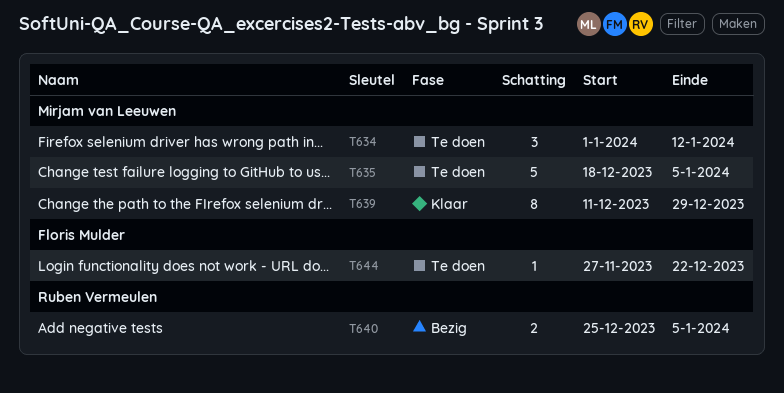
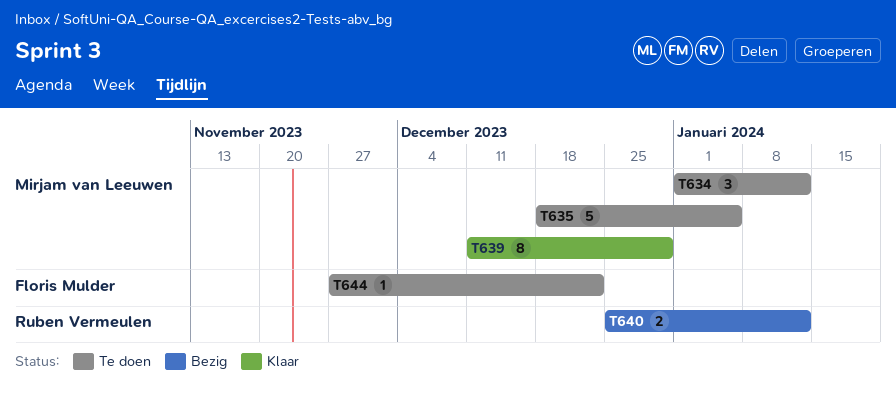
T640, due: Jan 5 -> Jan 12

